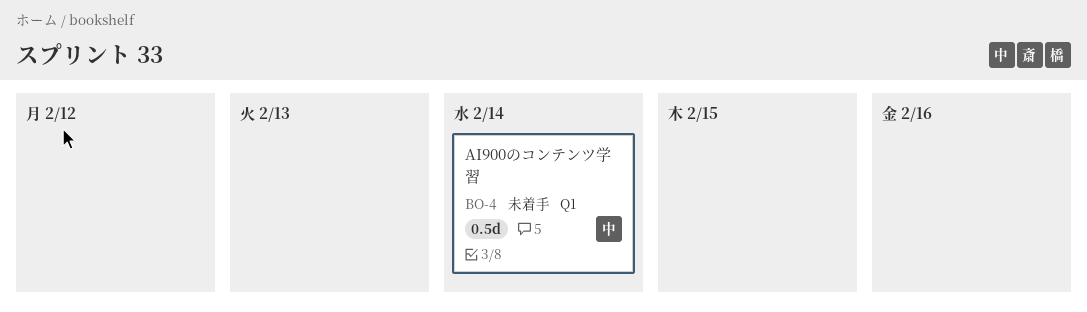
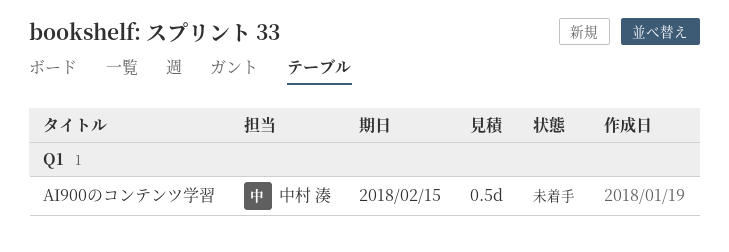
AI900のコンテンツ学習, due: Feb 14 -> Feb 15

